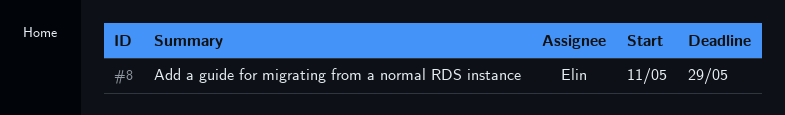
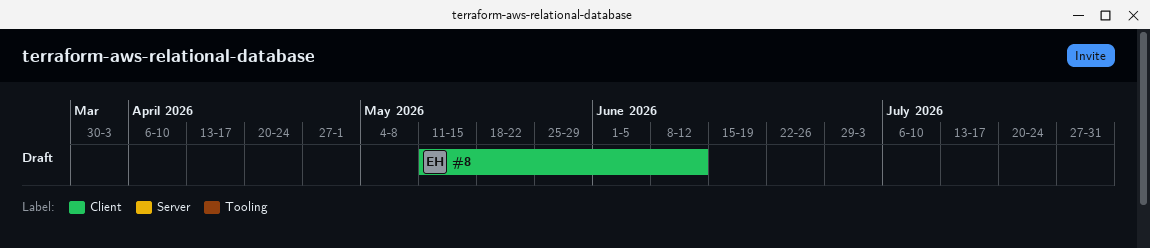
#8, due: May 29 -> Jun 12

